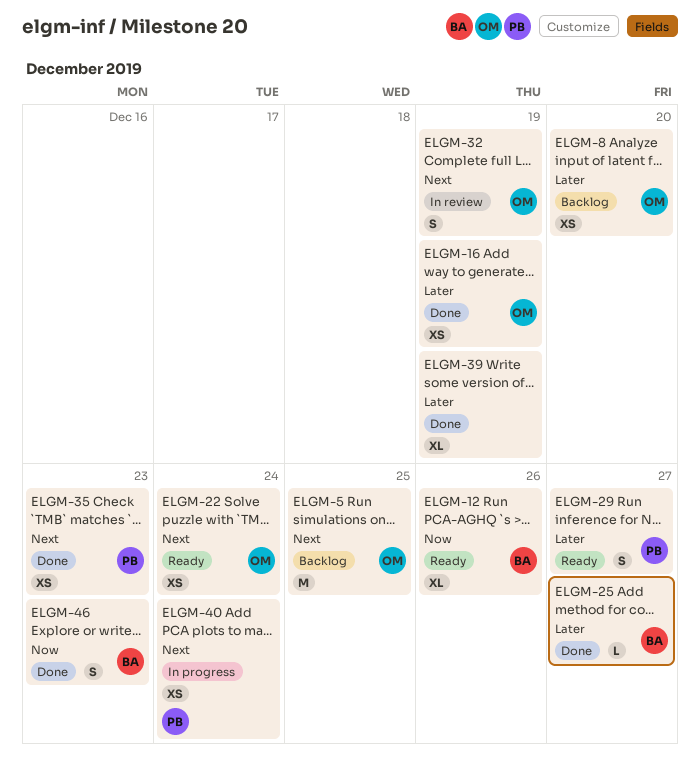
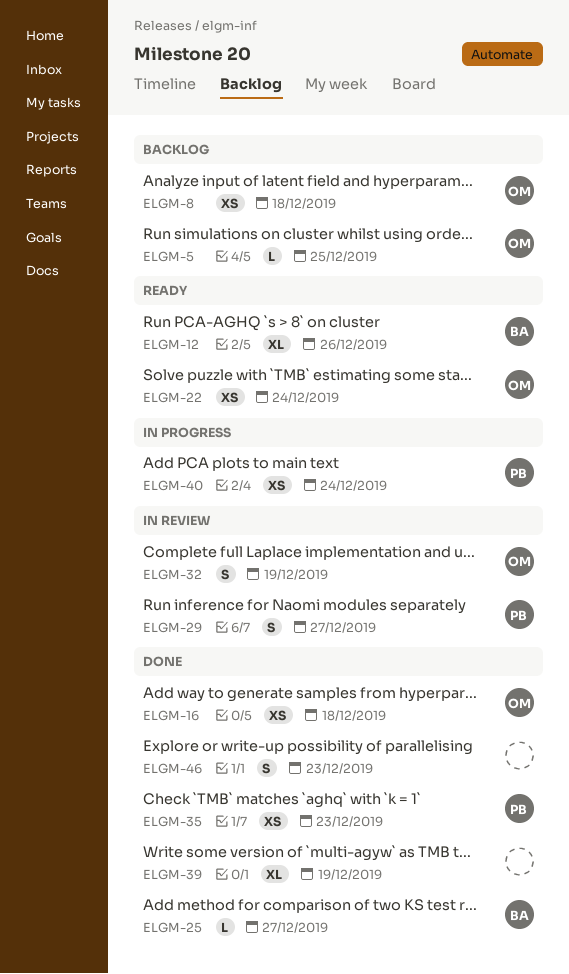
ELGM-5, estimate: M -> L
ELGM-8, due: Dec 20 -> Dec 18
ELGM-16, due: Dec 19 -> Dec 18
ELGM-29, status: Ready -> In review
ELGM-46, owner: BA -> none

